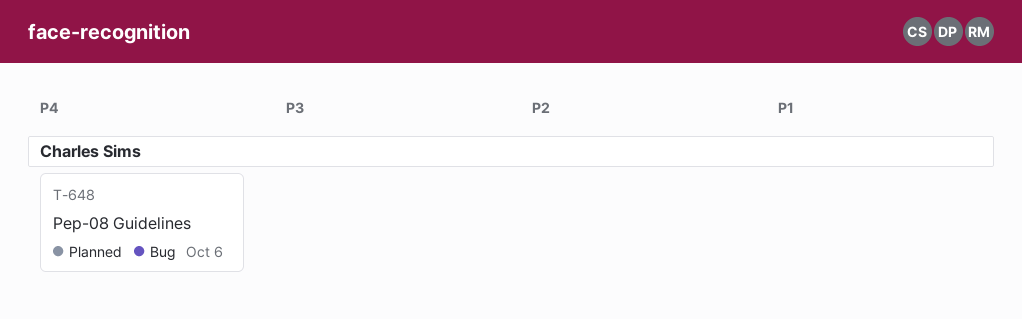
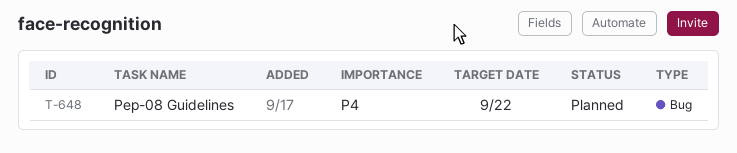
T-648, due: Oct 6 -> Sep 22

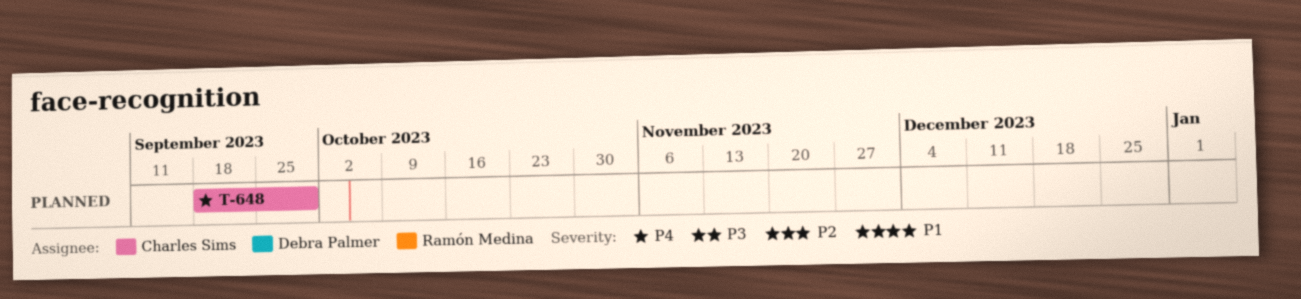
T-648, due: Sep 22 -> Sep 29

